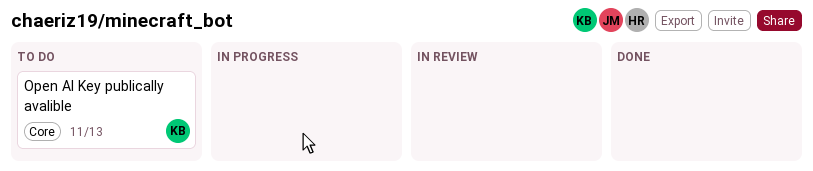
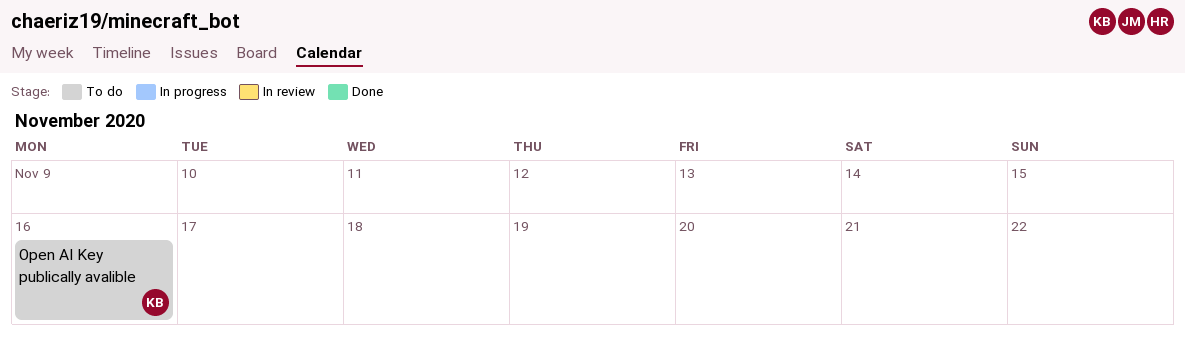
Open AI Key publically avalible, due: Nov 13 -> Nov 16

